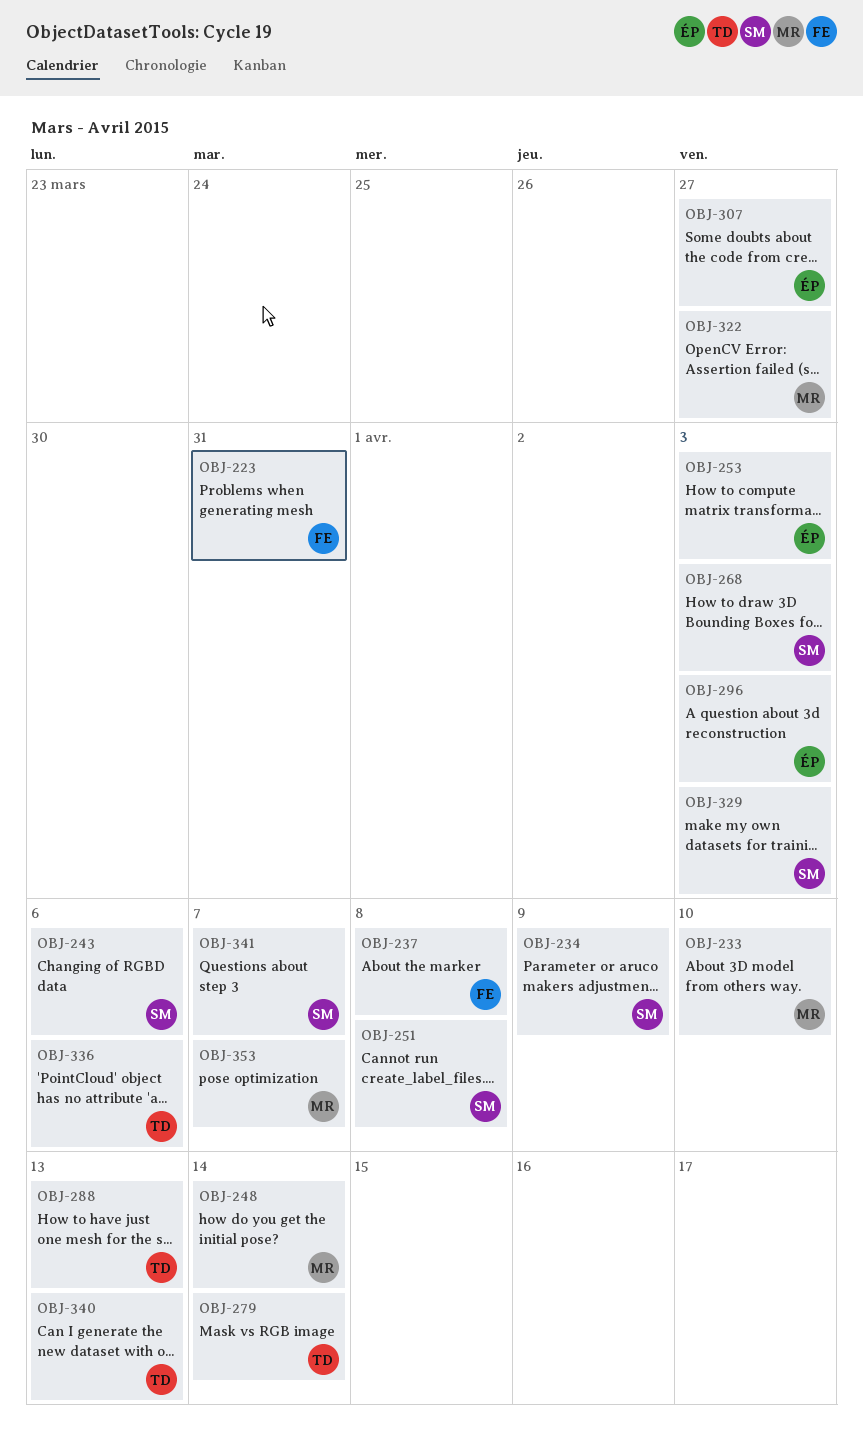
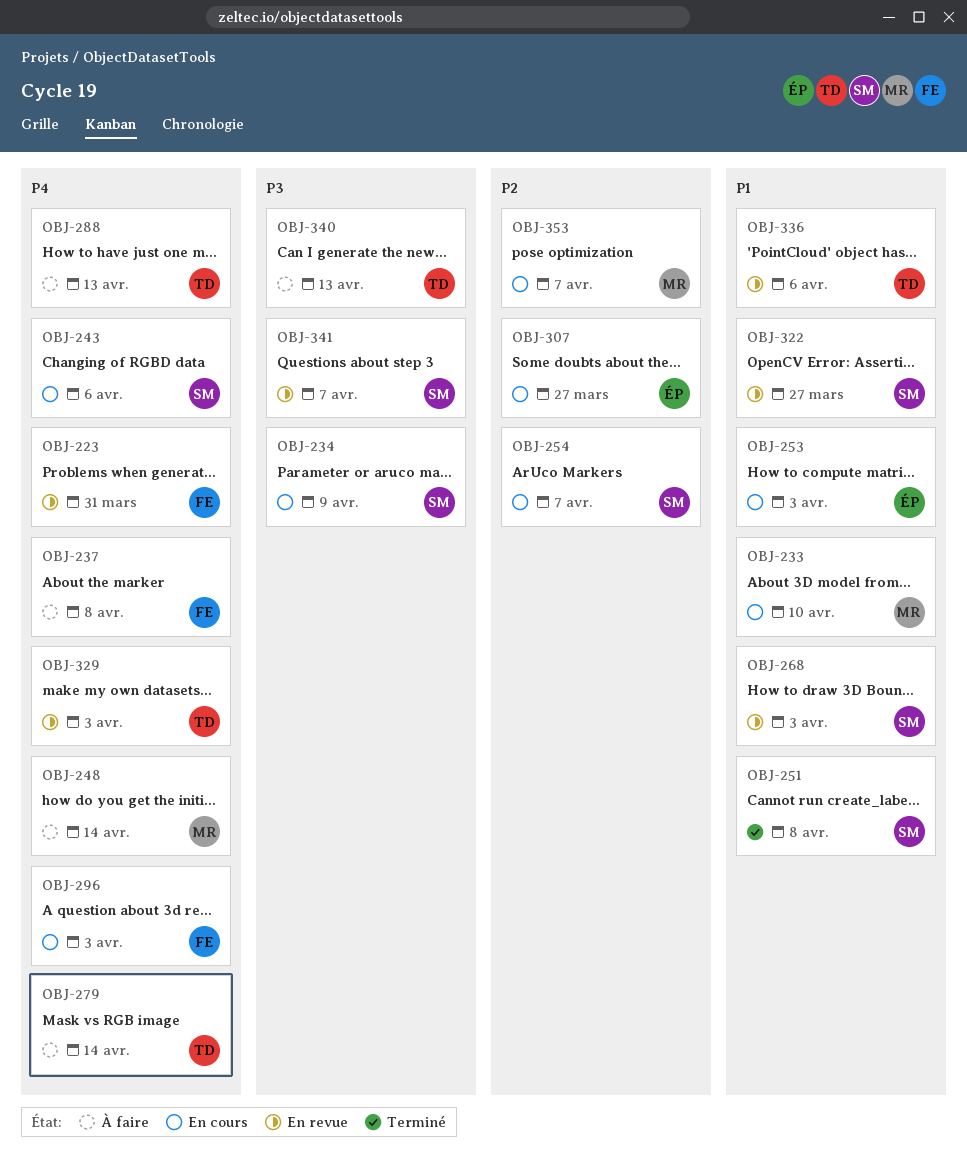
OBJ-254: none -> present
OBJ-296, owner: ÉP -> FE
OBJ-322, owner: MR -> SM
OBJ-329, owner: SM -> TD

